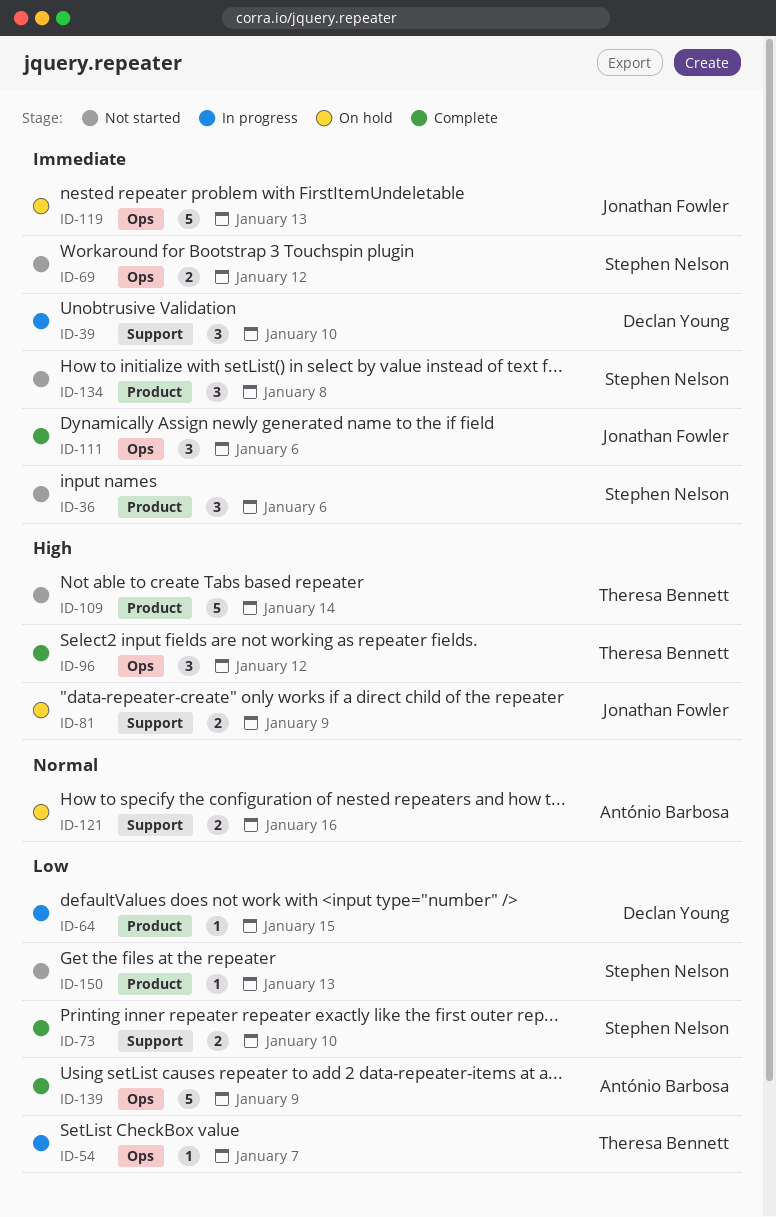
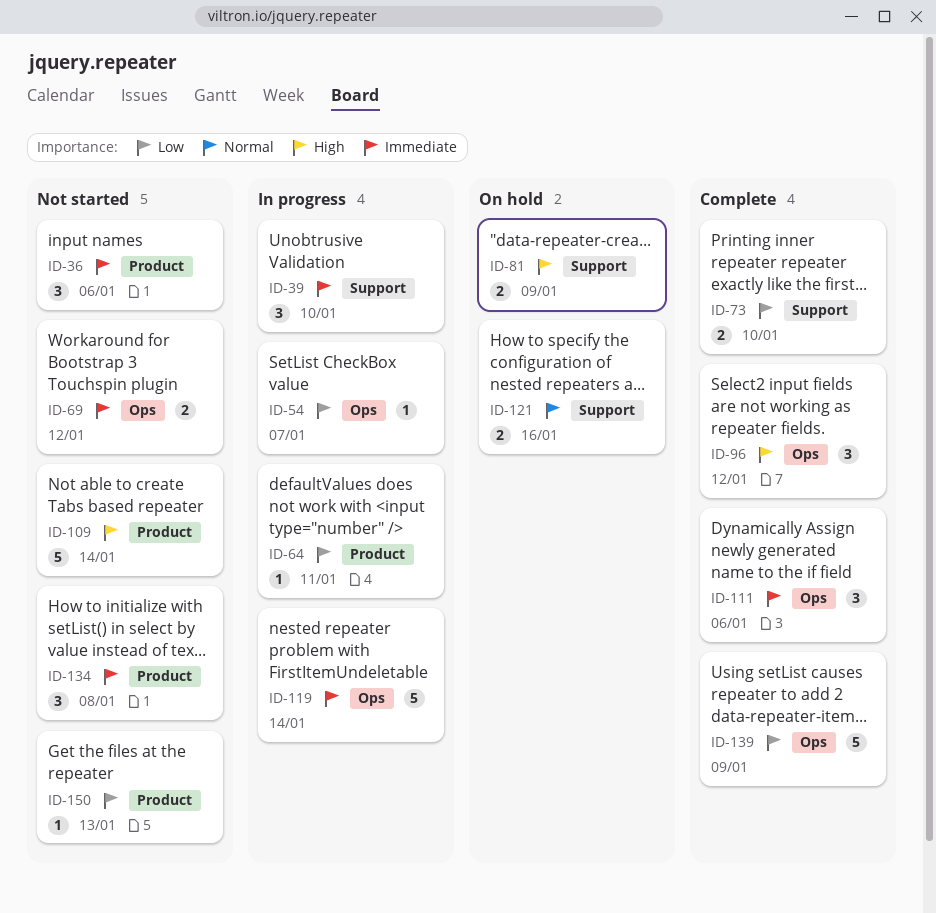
ID-64, due: Jan 15 -> Jan 11
ID-119, status: On hold -> In progress
ID-119, due: Jan 13 -> Jan 14

